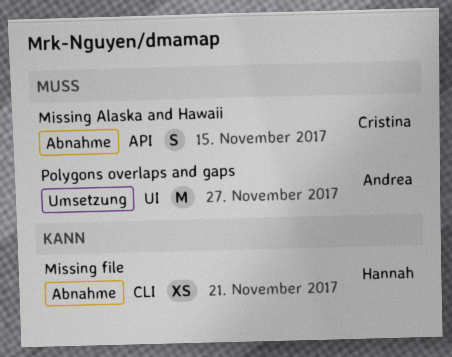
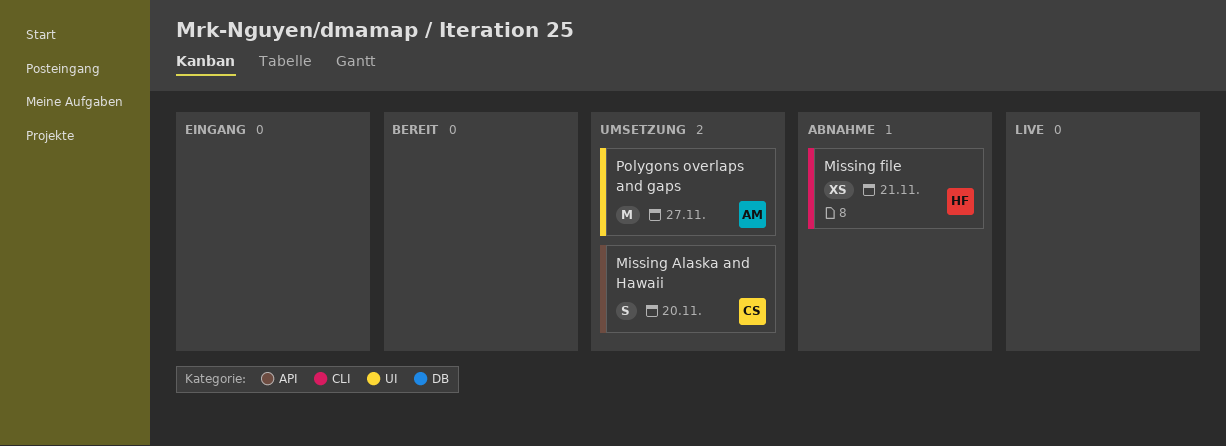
Missing Alaska and Hawaii, status: Abnahme -> Umsetzung
Missing Alaska and Hawaii, due: Nov 15 -> Nov 20

